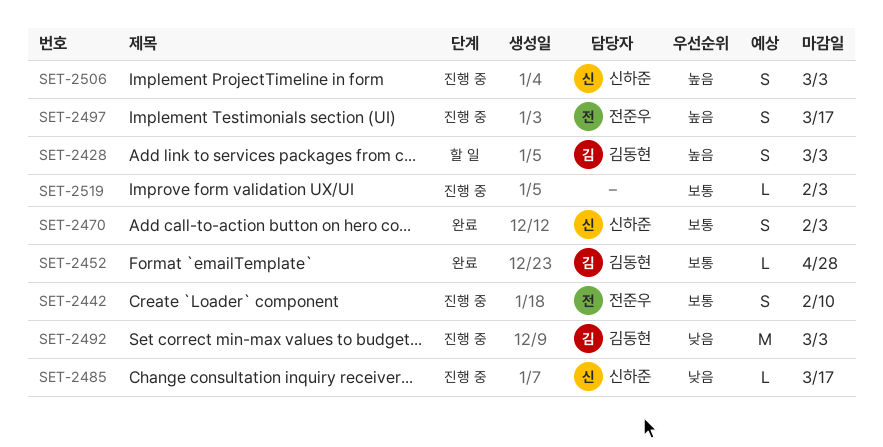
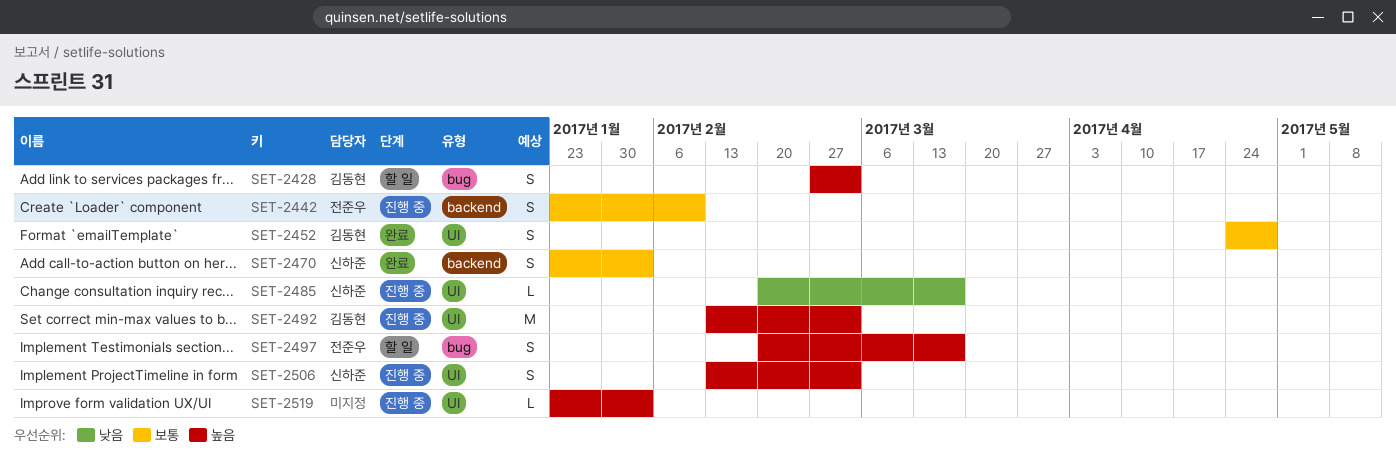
SET-2452, estimate: L -> S
SET-2492, priority: 낮음 -> 높음
SET-2497, status: 진행 중 -> 할 일
SET-2519, priority: 보통 -> 높음

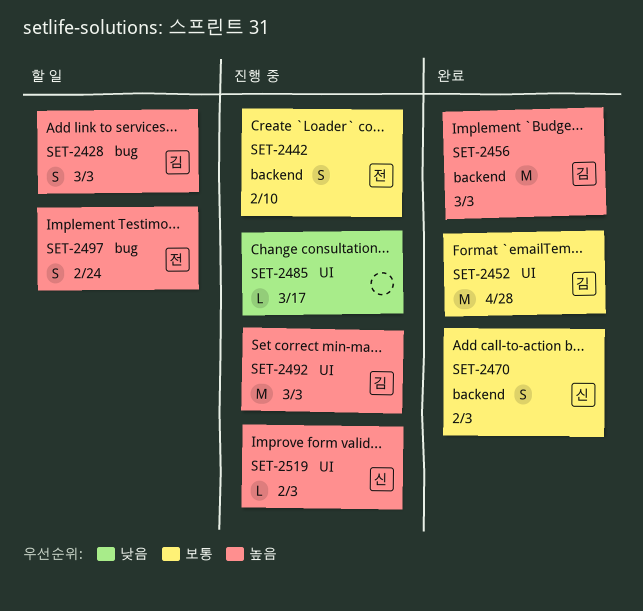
SET-2452, estimate: S -> M
SET-2456: none -> present
SET-2485, owner: 신하준 -> none
SET-2497, due: Mar 17 -> Feb 24
SET-2506: present -> none
SET-2519, owner: none -> 신하준

